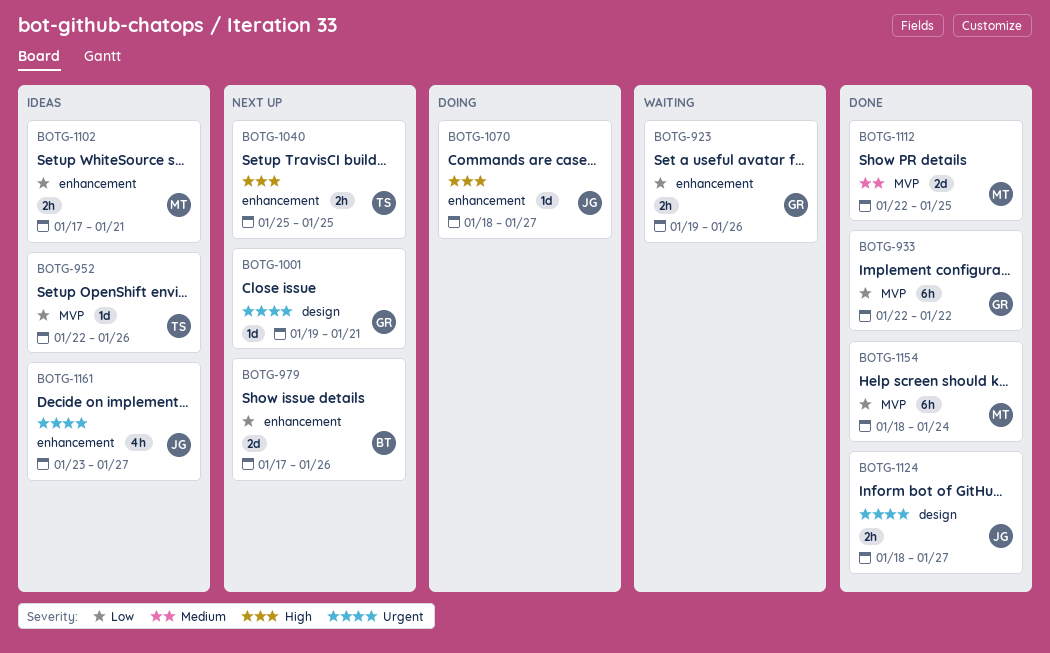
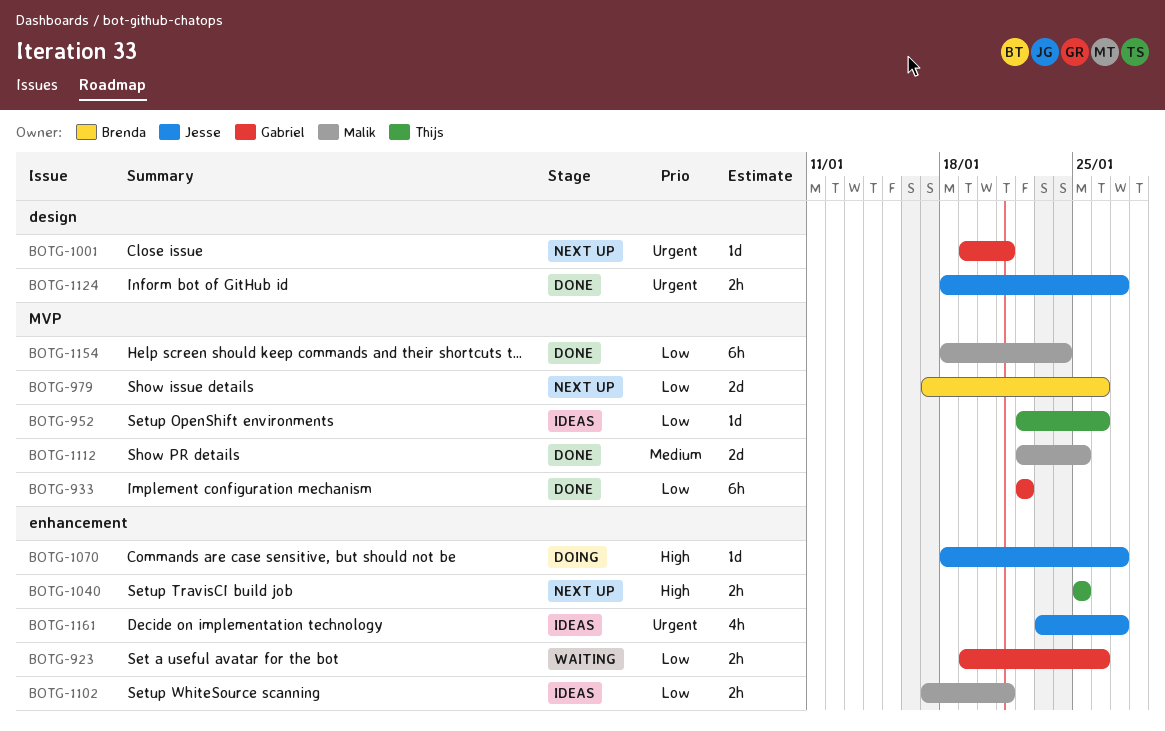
BOTG-979, label: enhancement -> MVP

